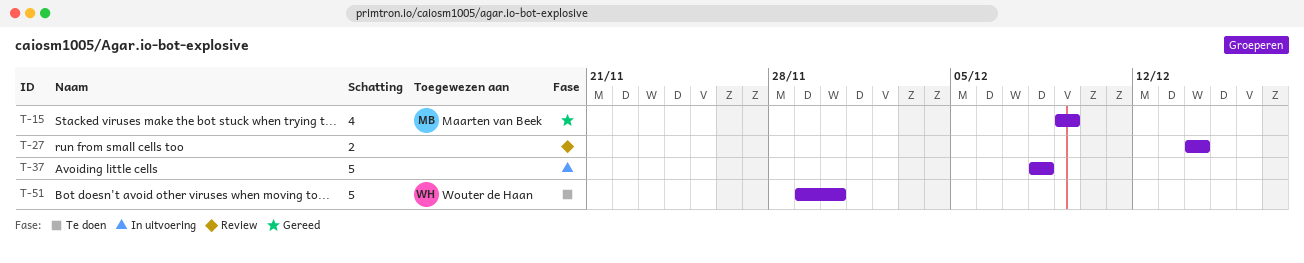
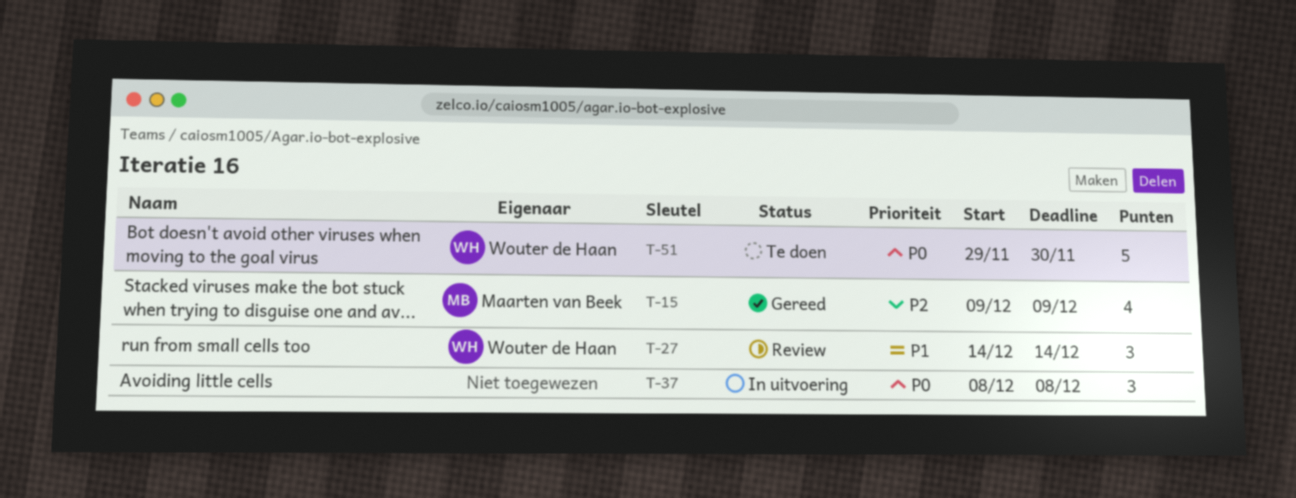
T-27, owner: none -> Wouter de Haan
T-27, estimate: 2 -> 3
T-37, estimate: 5 -> 3

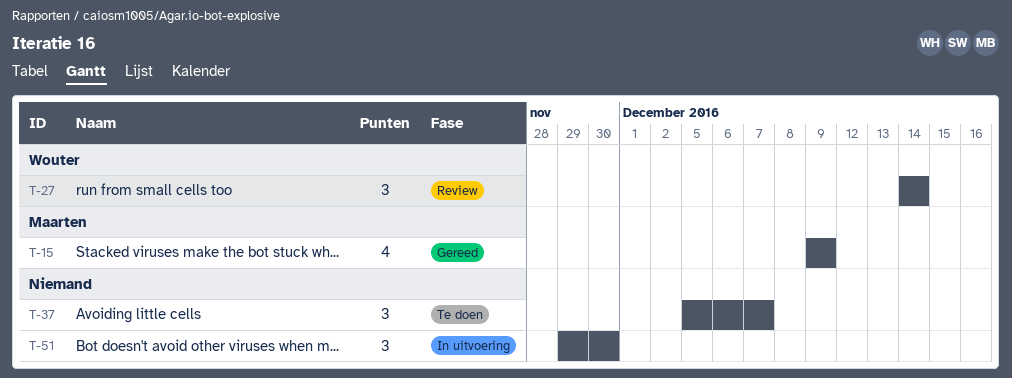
T-37, status: In uitvoering -> Te doen
T-37, start: Dec 8 -> Dec 5
T-37, due: Dec 8 -> Dec 7
T-51, status: Te doen -> In uitvoering
T-51, owner: Wouter de Haan -> none
T-51, estimate: 5 -> 3

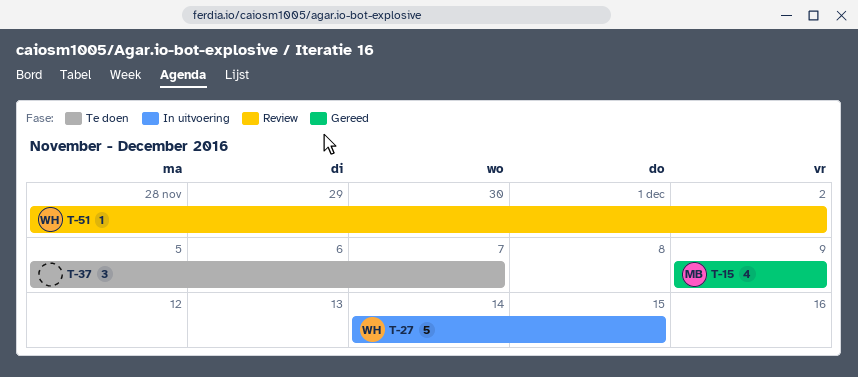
T-27, status: Review -> In uitvoering
T-27, estimate: 3 -> 5
T-27, due: Dec 14 -> Dec 15
T-51, status: In uitvoering -> Review
T-51, owner: none -> Wouter
T-51, estimate: 3 -> 1
T-51, start: Nov 29 -> Nov 28
T-51, due: Nov 30 -> Dec 2

